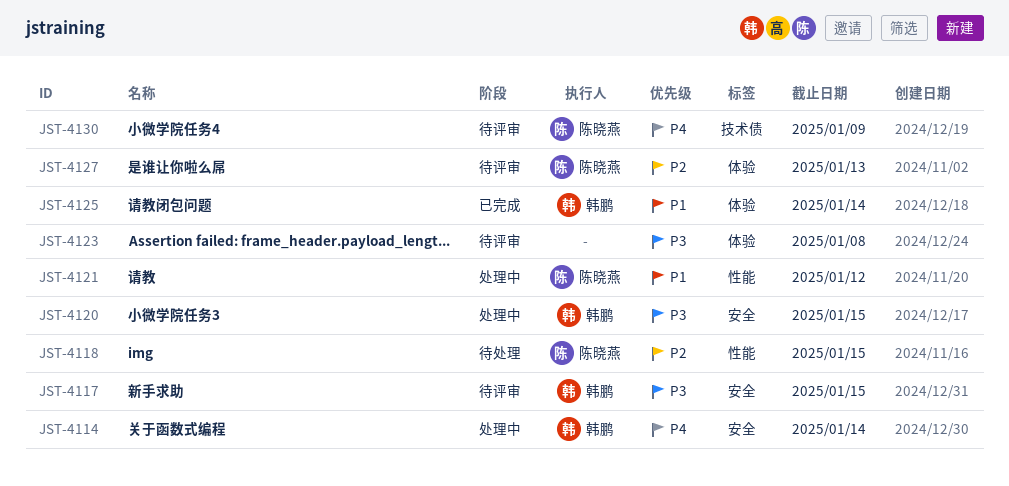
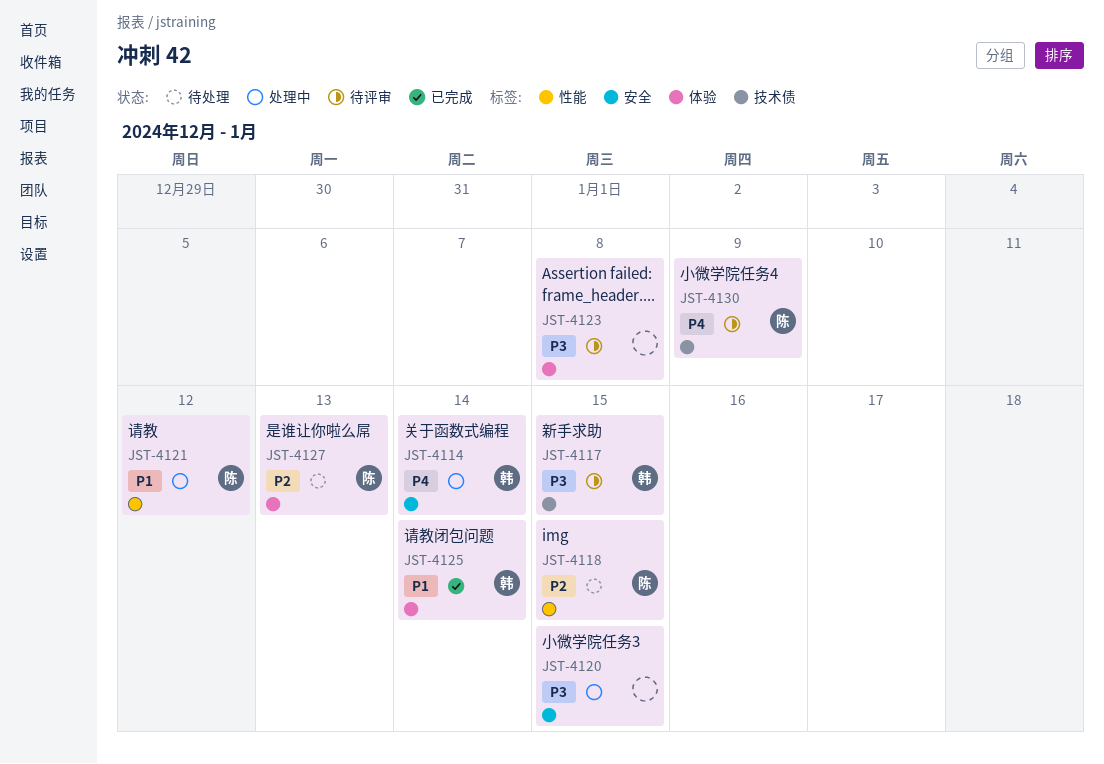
JST-4117, label: 安全 -> 技术债
JST-4120, owner: 韩鹏 -> none
JST-4127, status: 待评审 -> 待处理

